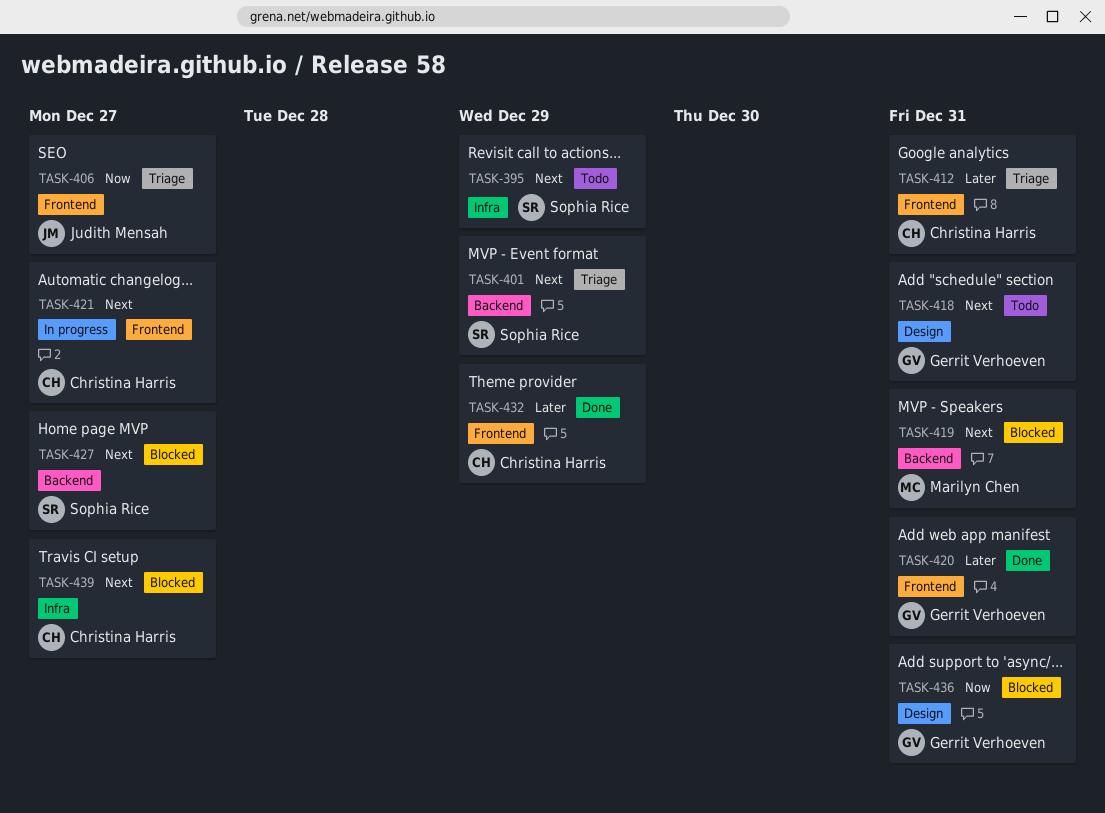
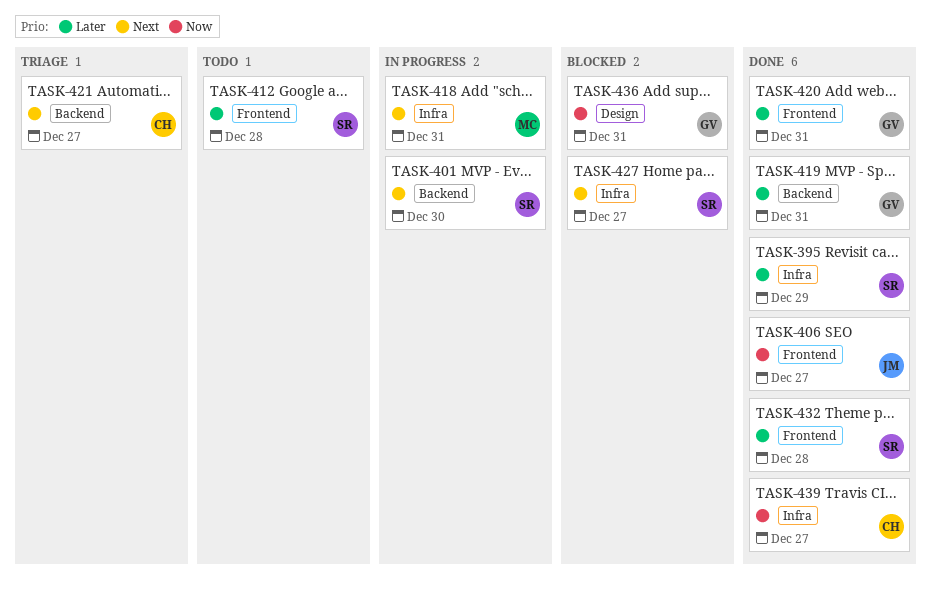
TASK-395, status: Todo -> Done
TASK-395, priority: Next -> Later
TASK-401, status: Triage -> In progress
TASK-401, due: Dec 29 -> Dec 30
TASK-406, status: Triage -> Done
TASK-412, status: Triage -> Todo
TASK-412, owner: Christina Harris -> Sophia Rice
TASK-412, due: Dec 31 -> Dec 28
TASK-418, status: Todo -> In progress
TASK-418, owner: Gerrit Verhoeven -> Marilyn Chen
TASK-418, label: Design -> Infra
TASK-419, status: Blocked -> Done
TASK-419, owner: Marilyn Chen -> Gerrit Verhoeven
TASK-419, priority: Next -> Later
TASK-421, status: In progress -> Triage
TASK-421, label: Frontend -> Backend
TASK-427, label: Backend -> Infra
TASK-432, owner: Christina Harris -> Sophia Rice
TASK-432, due: Dec 29 -> Dec 28
TASK-439, status: Blocked -> Done
TASK-439, priority: Next -> Now

